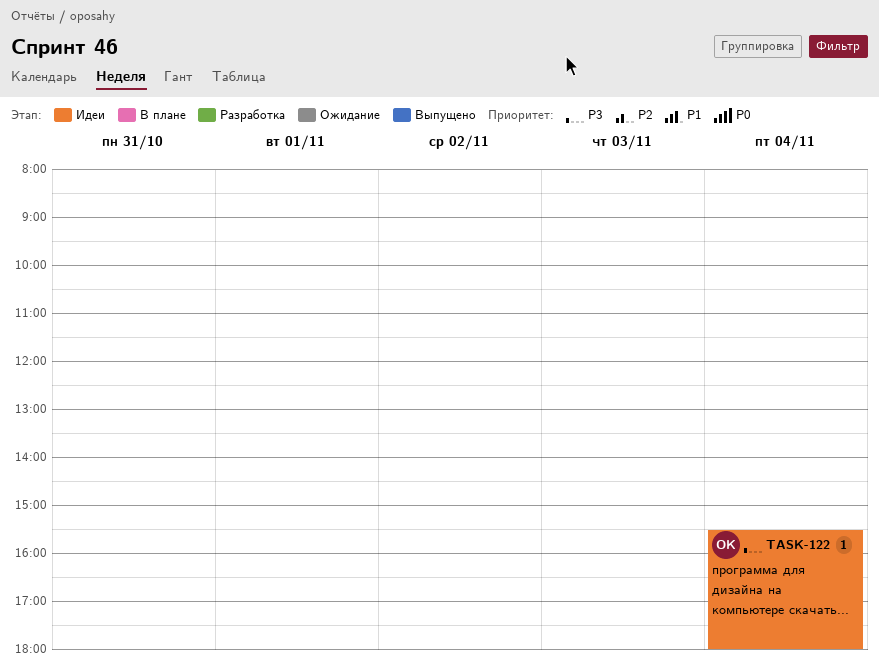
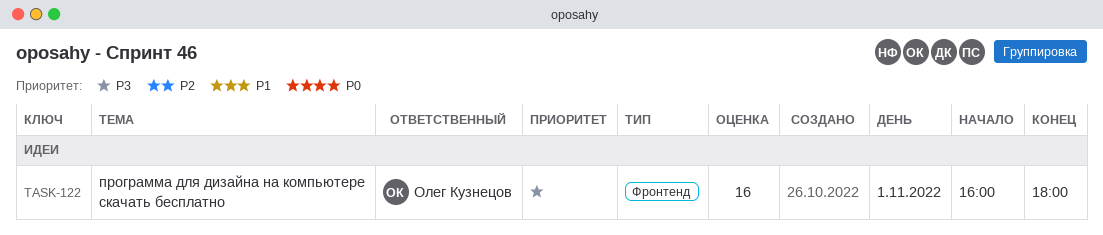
TASK-122, estimate: 1 -> 16
TASK-122, day: Nov 4 -> Nov 1
TASK-122, begins: 15:30 -> 16:00

